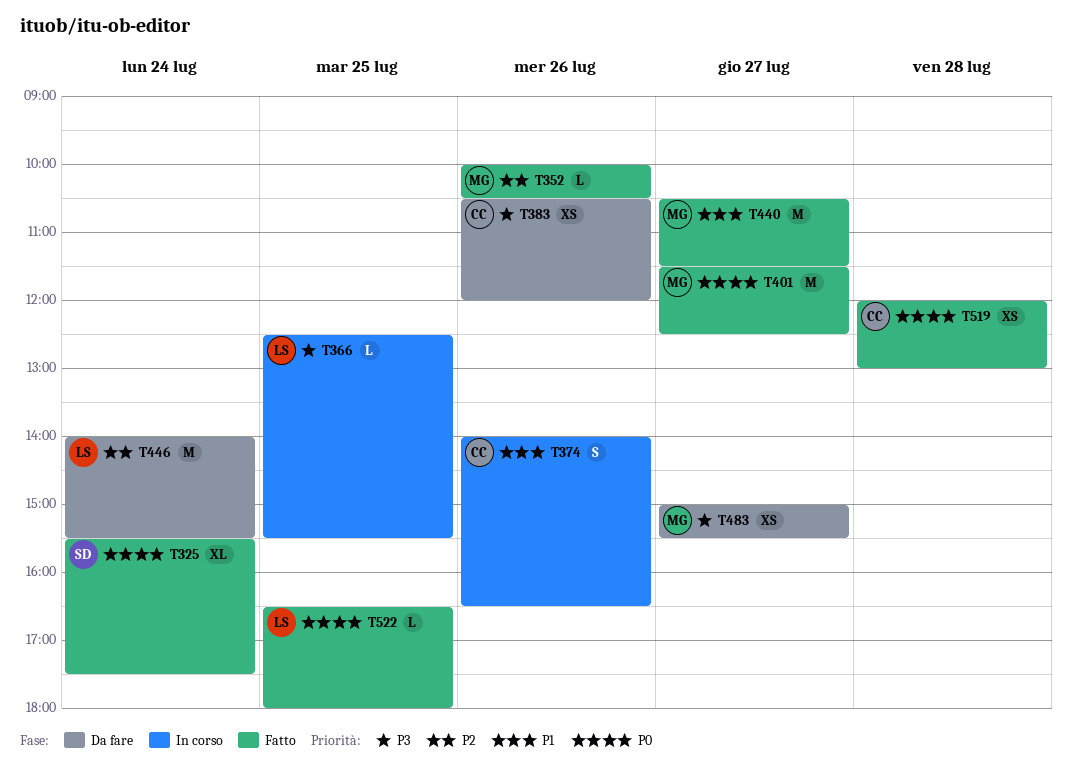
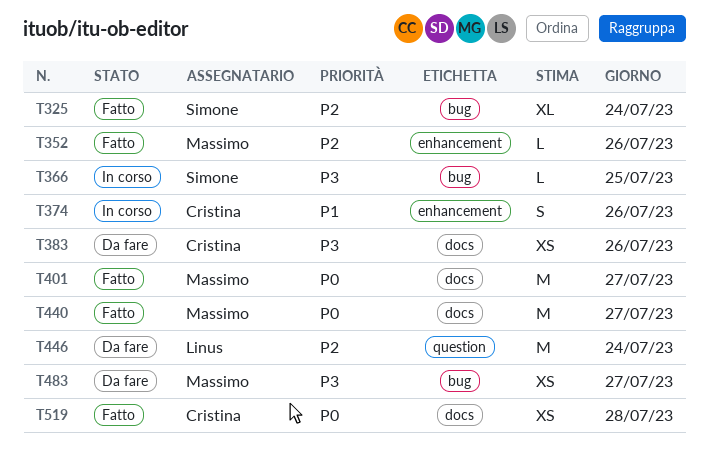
T325, priority: P0 -> P2
T366, owner: Linus -> Simone
T440, priority: P1 -> P0
T522: present -> none

